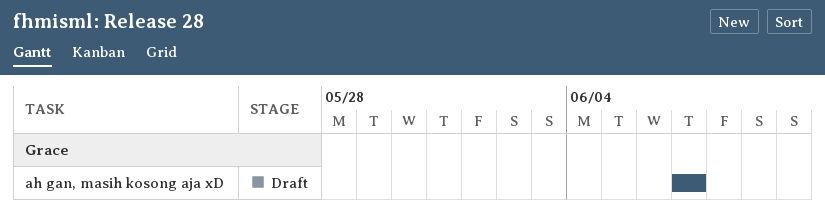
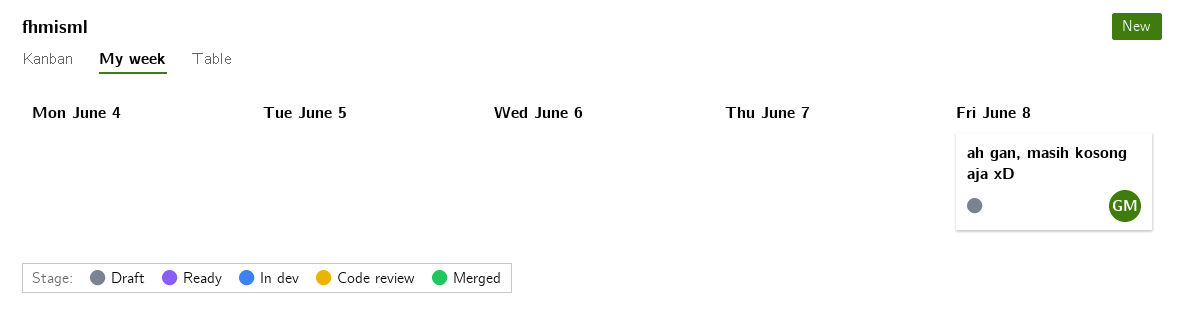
ah gan, masih kosong aja xD, due: Jun 7 -> Jun 8

